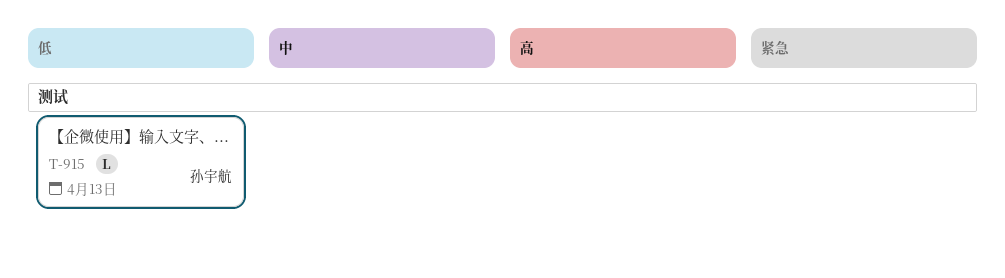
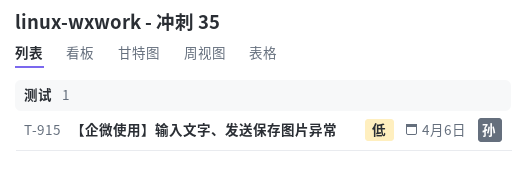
T-915, due: Apr 13 -> Apr 6

